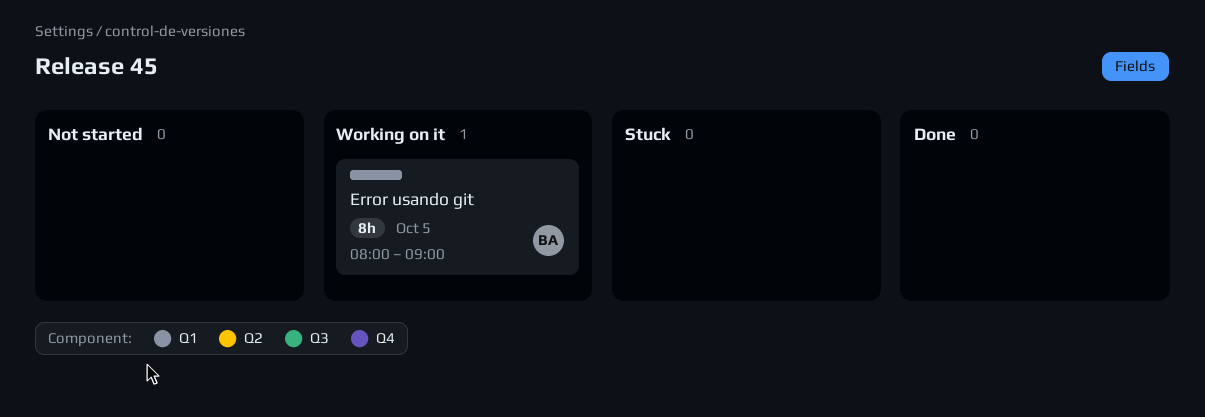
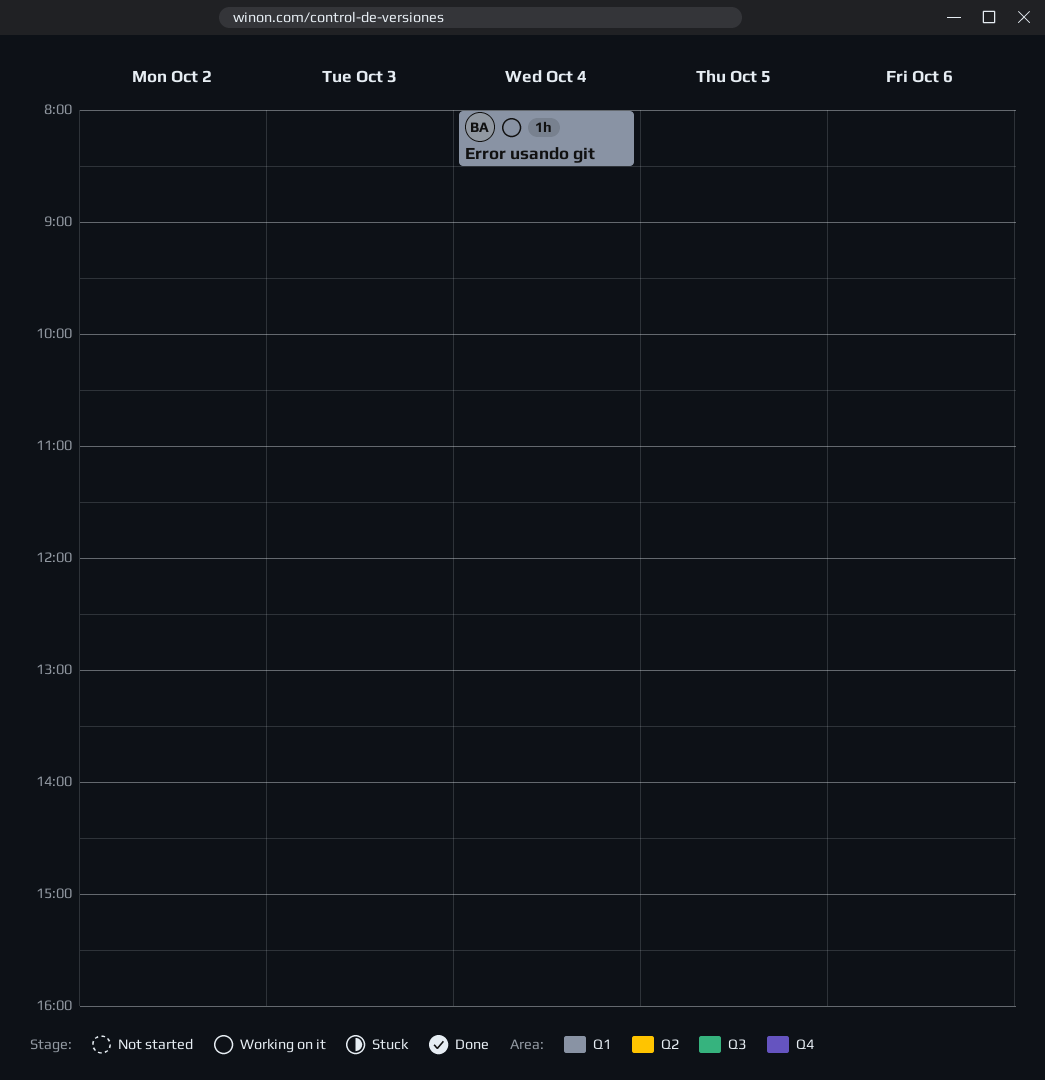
Error usando git, estimate: 8h -> 1h
Error usando git, day: Oct 5 -> Oct 4
Error usando git, ends: 09:00 -> 08:30

